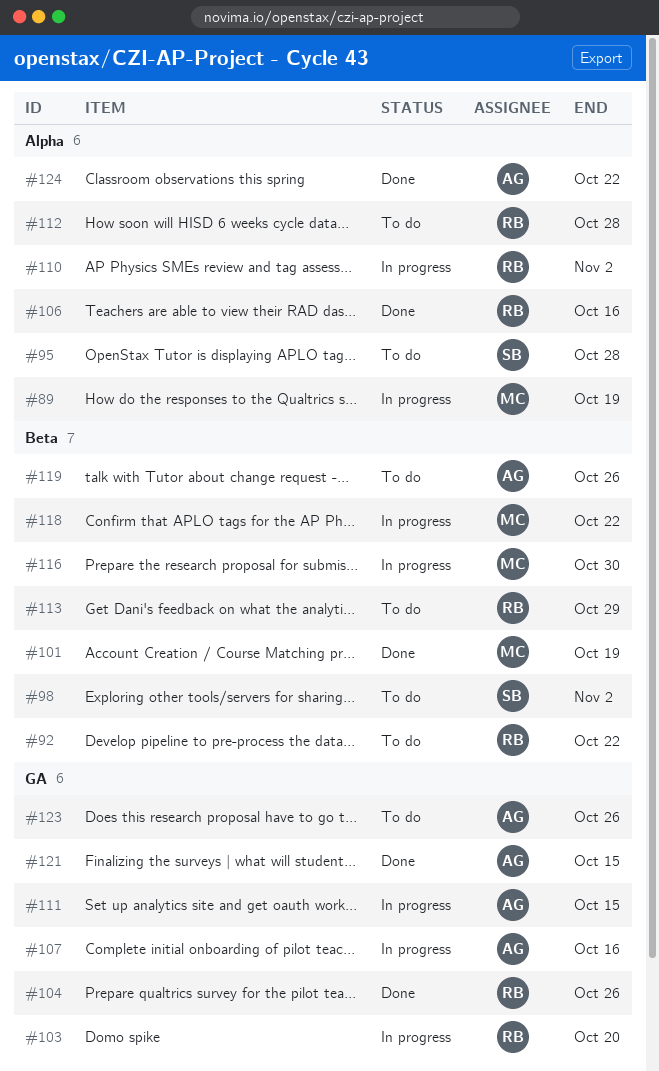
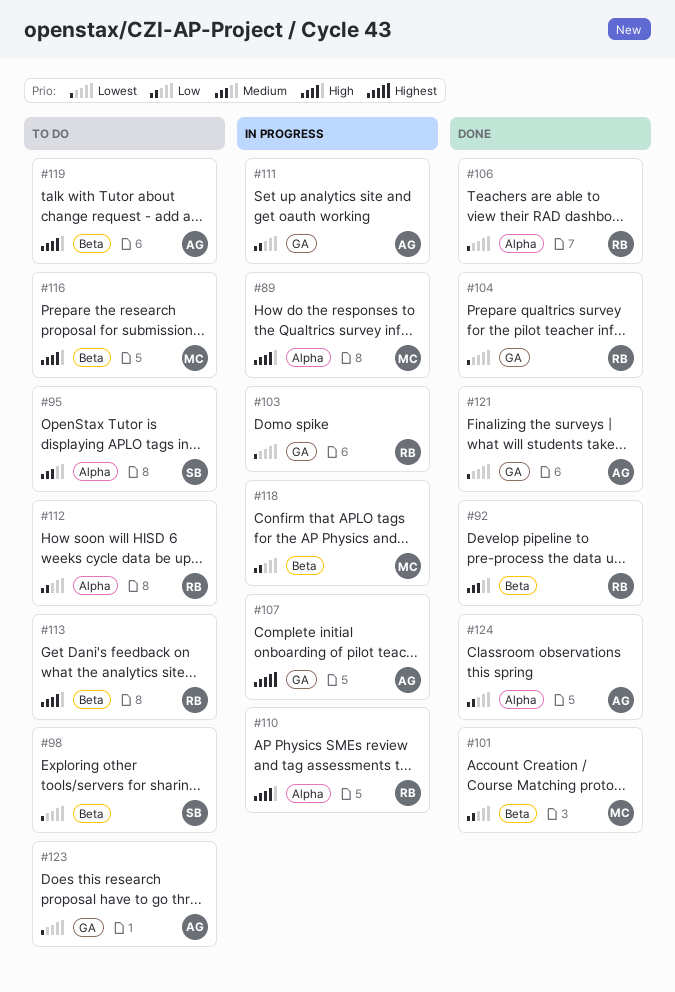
#92, status: To do -> Done
#116, status: In progress -> To do

